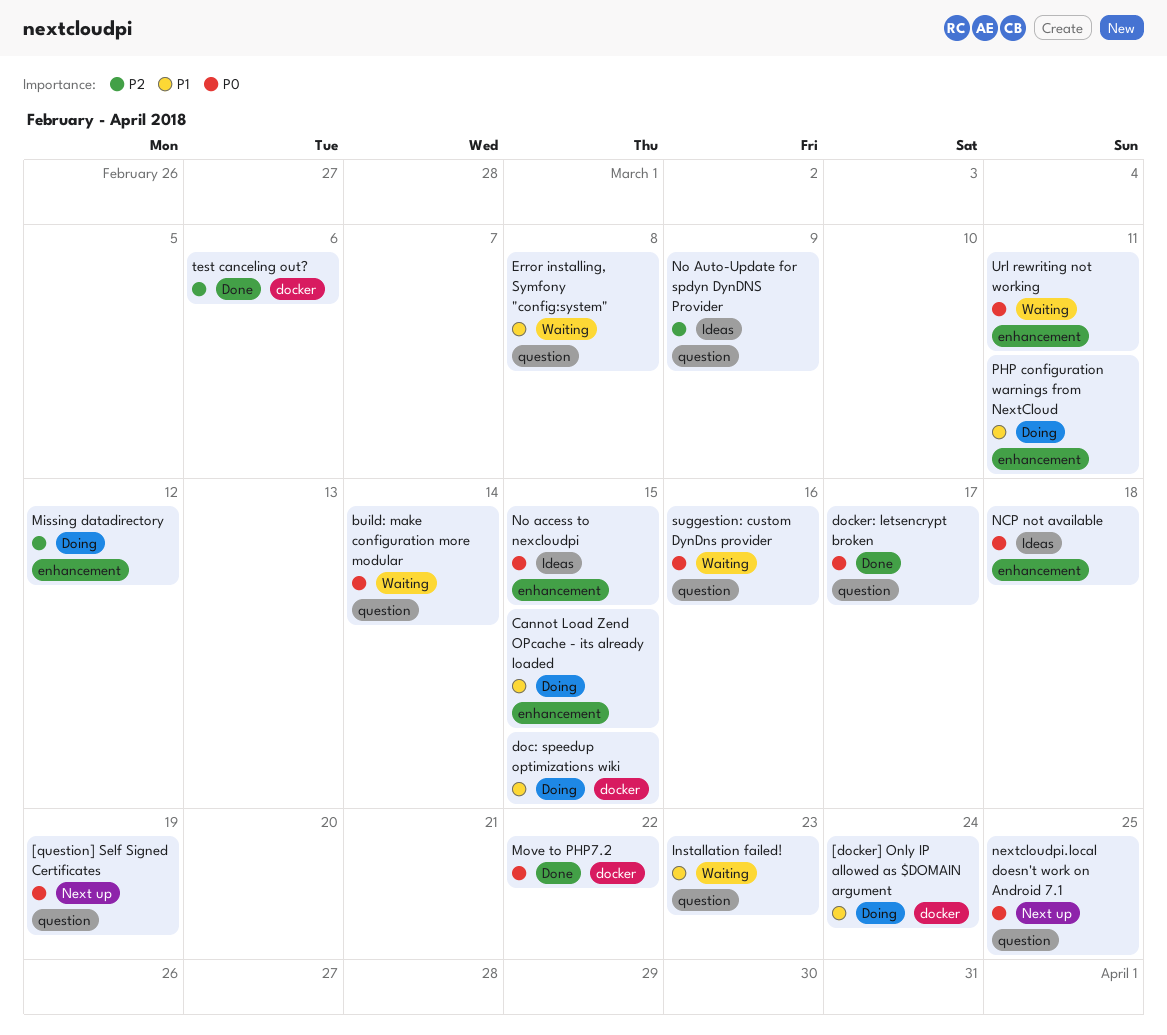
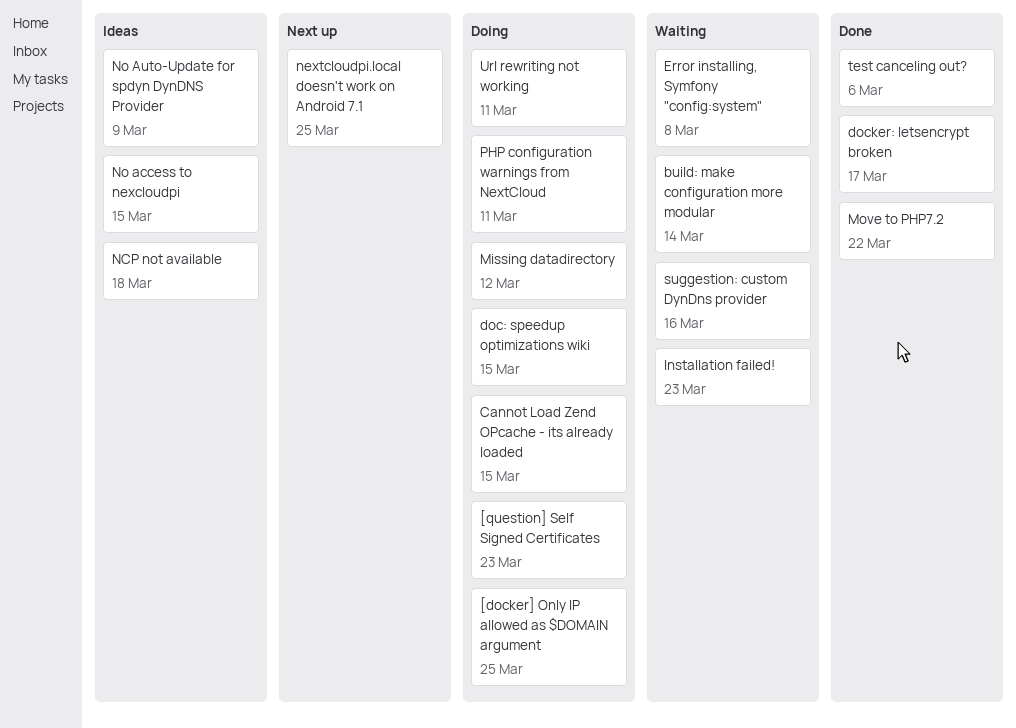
[docker] Only IP allowed as $DOMAIN argument, due: Mar 24 -> Mar 25
[question] Self Signed Certificates, status: Next up -> Doing
[question] Self Signed Certificates, due: Mar 19 -> Mar 23
Url rewriting not working, status: Waiting -> Doing

